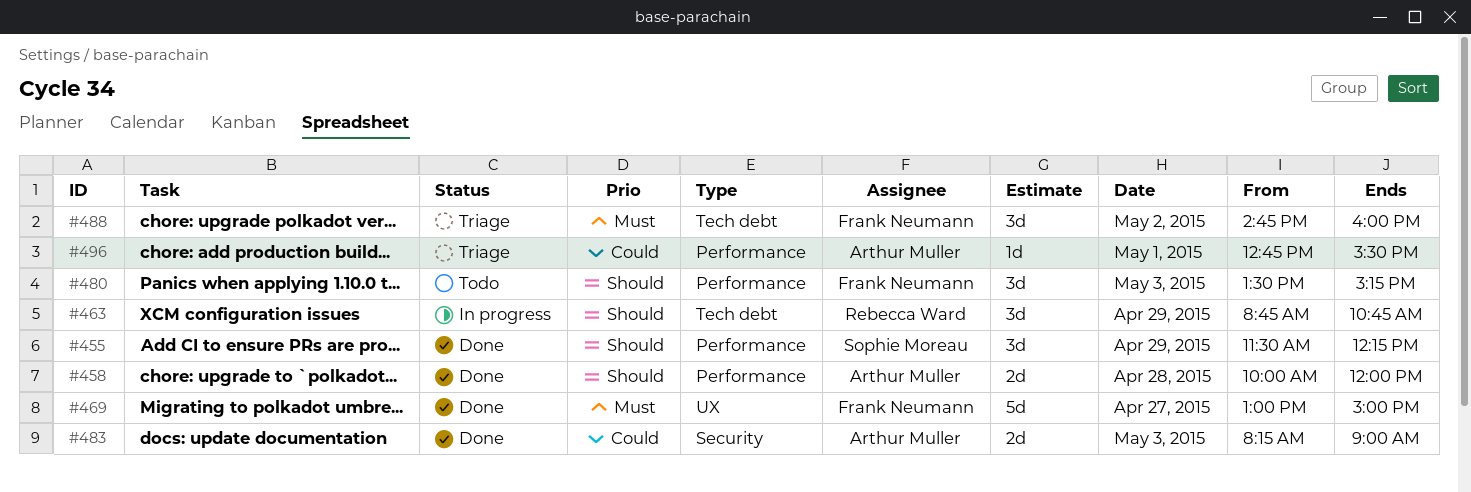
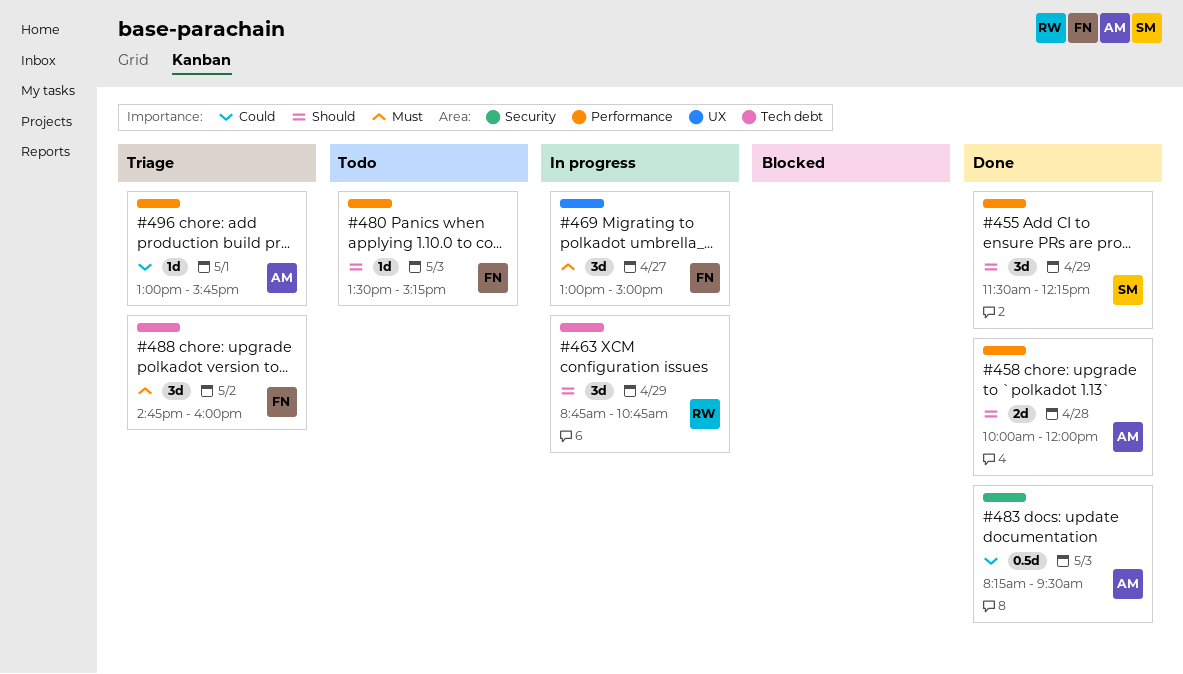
#469, status: Done -> In progress
#469, estimate: 5d -> 3d
#480, estimate: 3d -> 1d
#483, estimate: 2d -> 0.5d
#483, ends: 09:00 -> 09:30
#496, begins: 12:45 -> 13:00
#496, ends: 15:30 -> 15:45

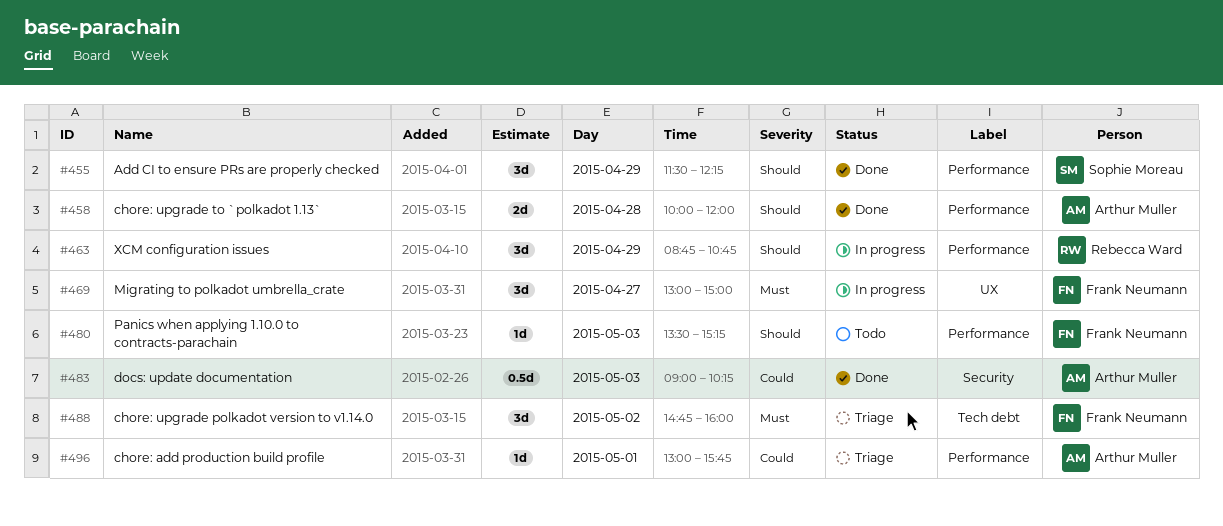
#463, label: Tech debt -> Performance
#483, begins: 08:15 -> 09:00
#483, ends: 09:30 -> 10:15

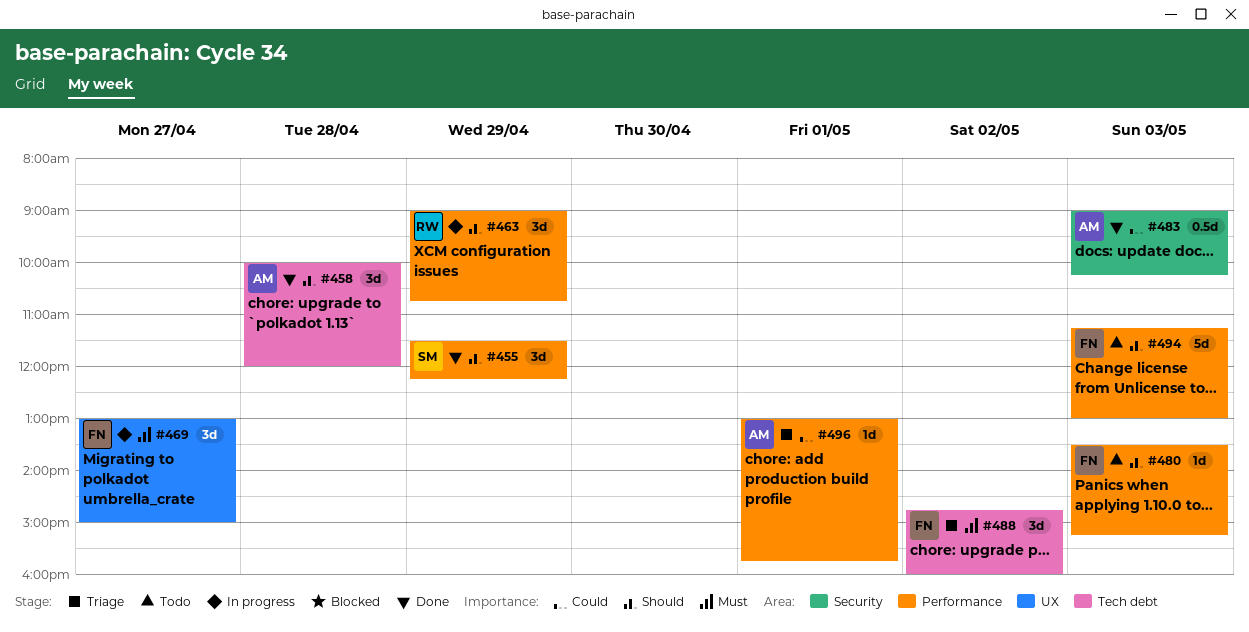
#458, label: Performance -> Tech debt
#458, estimate: 2d -> 3d
#463, begins: 08:45 -> 09:00
#494: none -> present

